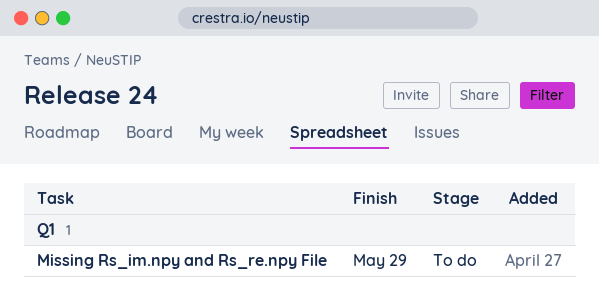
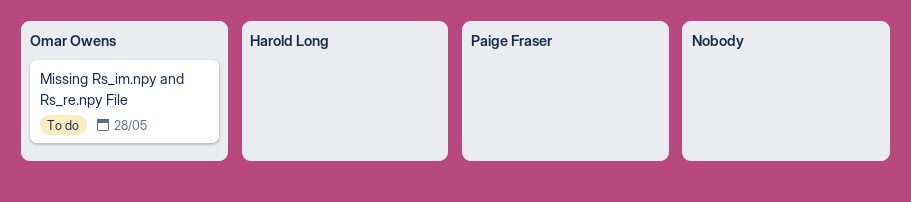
Missing Rs_im.npy and Rs_re.npy File, due: May 29 -> May 28

